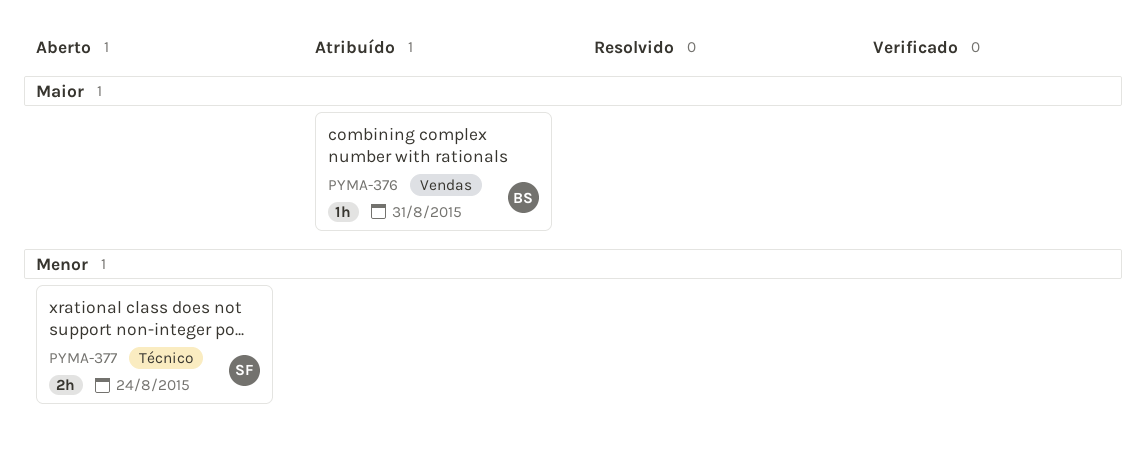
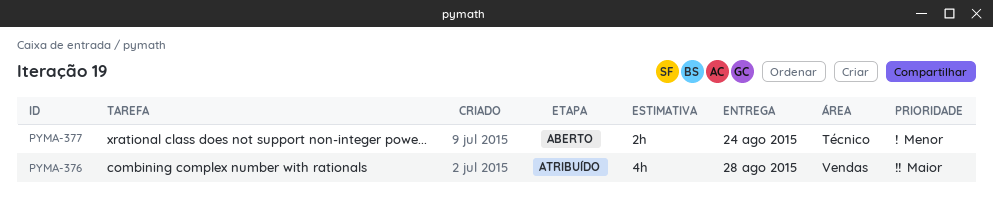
PYMA-376, estimate: 1h -> 4h
PYMA-376, due: Aug 31 -> Aug 28

